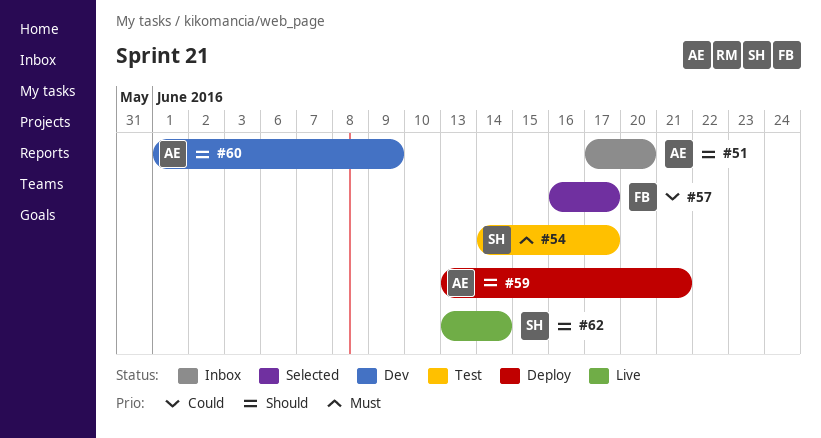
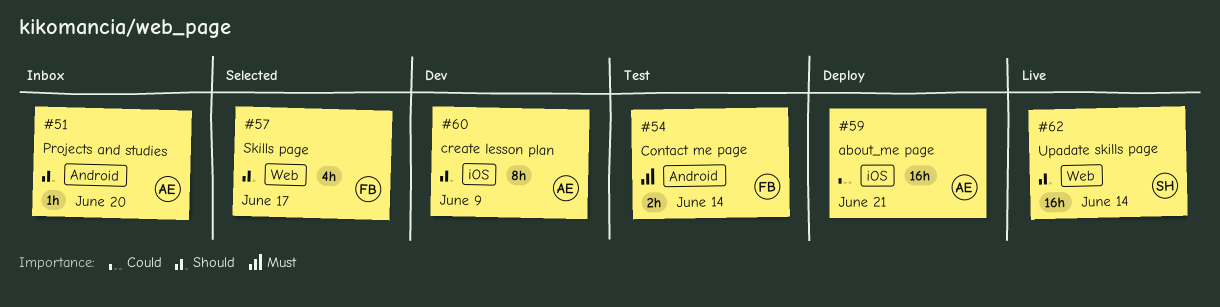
#54, owner: SH -> FB
#54, due: Jun 17 -> Jun 14
#57, priority: Could -> Should
#59, priority: Should -> Could

